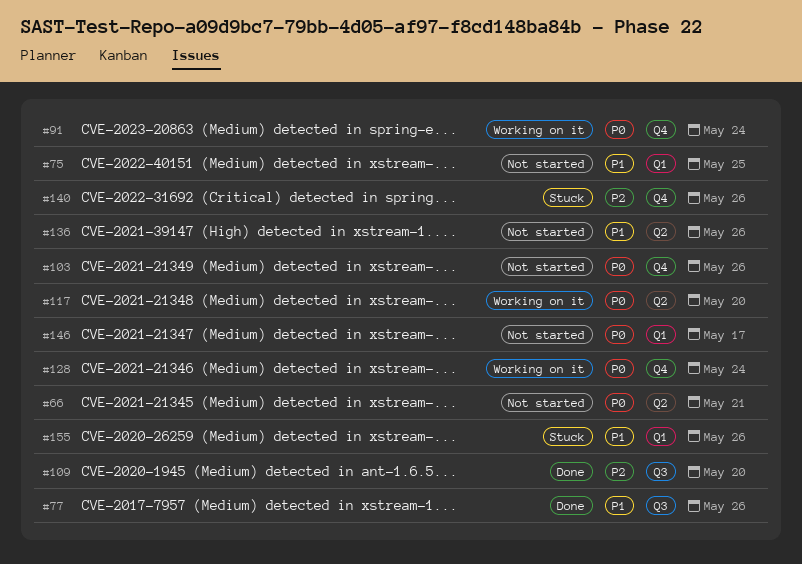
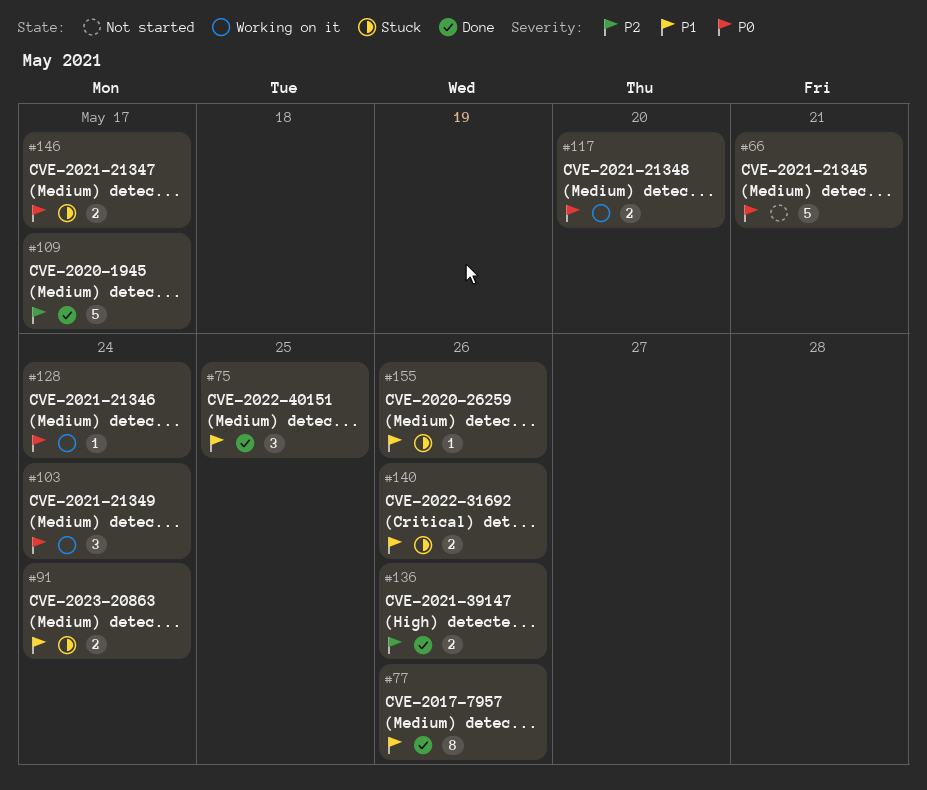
#75, status: Not started -> Done
#91, status: Working on it -> Stuck
#91, priority: P0 -> P1
#103, status: Not started -> Working on it
#103, due: May 26 -> May 24
#109, due: May 20 -> May 17
#136, status: Not started -> Done
#136, priority: P1 -> P2
#140, priority: P2 -> P1
#146, status: Not started -> Stuck

